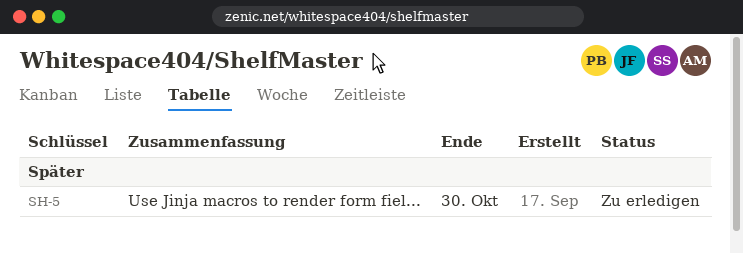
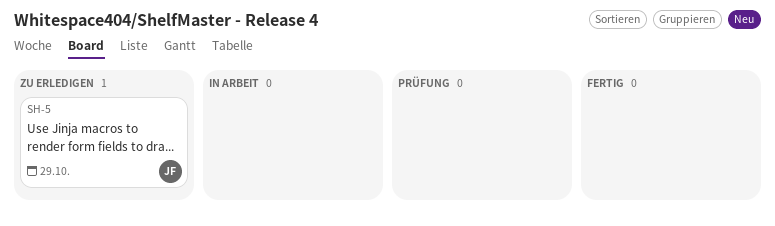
SH-5, due: Oct 30 -> Oct 29

